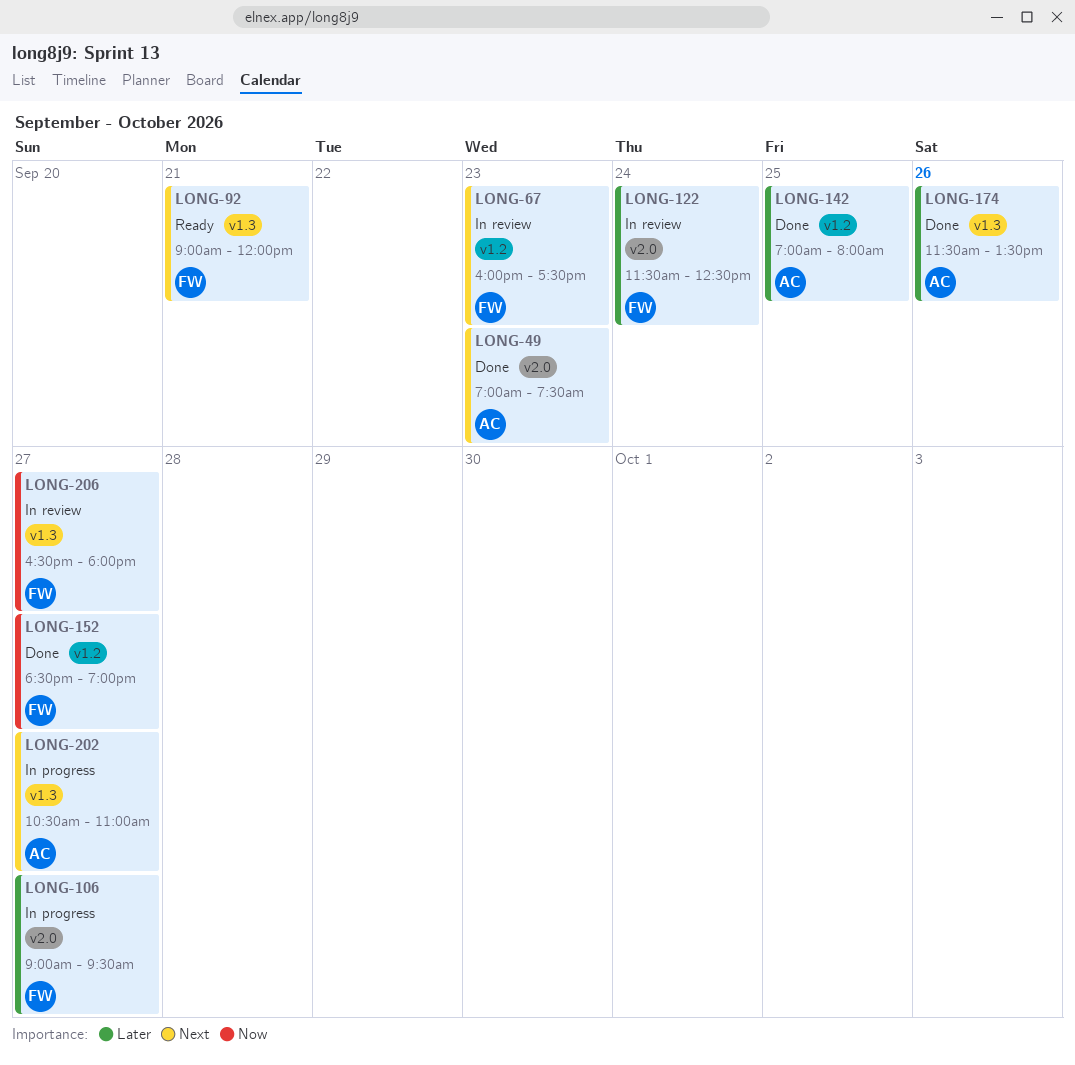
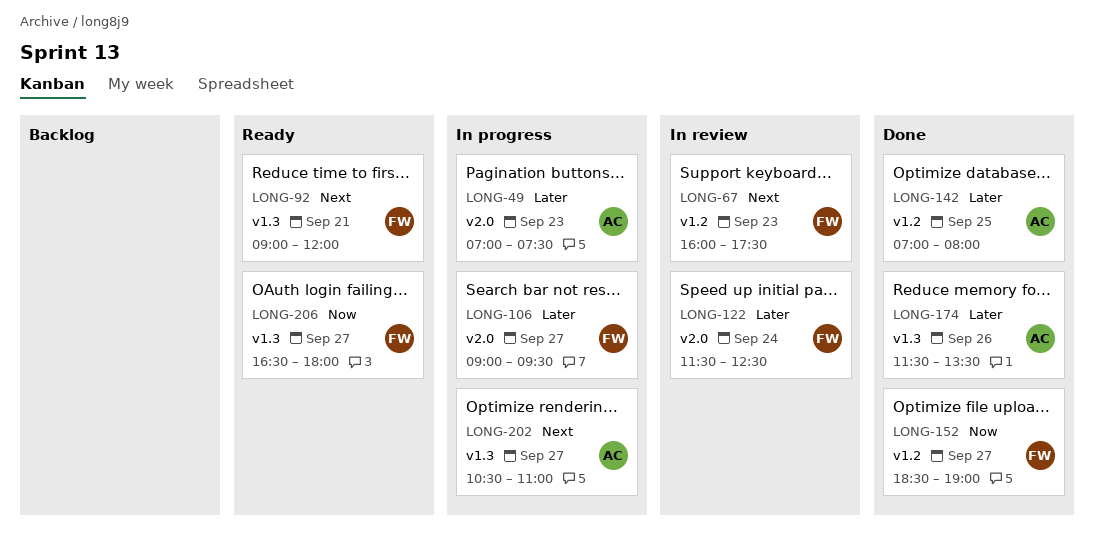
LONG-49, status: Done -> In progress
LONG-49, priority: Next -> Later
LONG-206, status: In review -> Ready

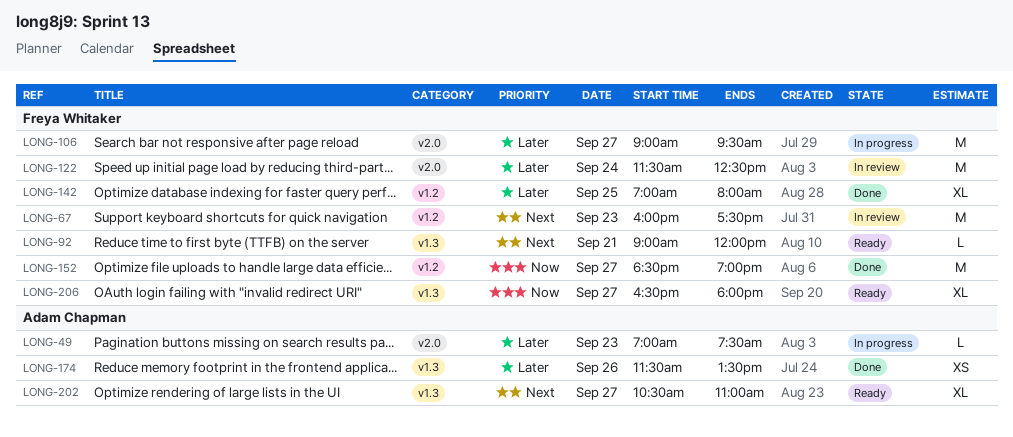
LONG-142, owner: Adam Chapman -> Freya Whitaker
LONG-202, status: In progress -> Ready

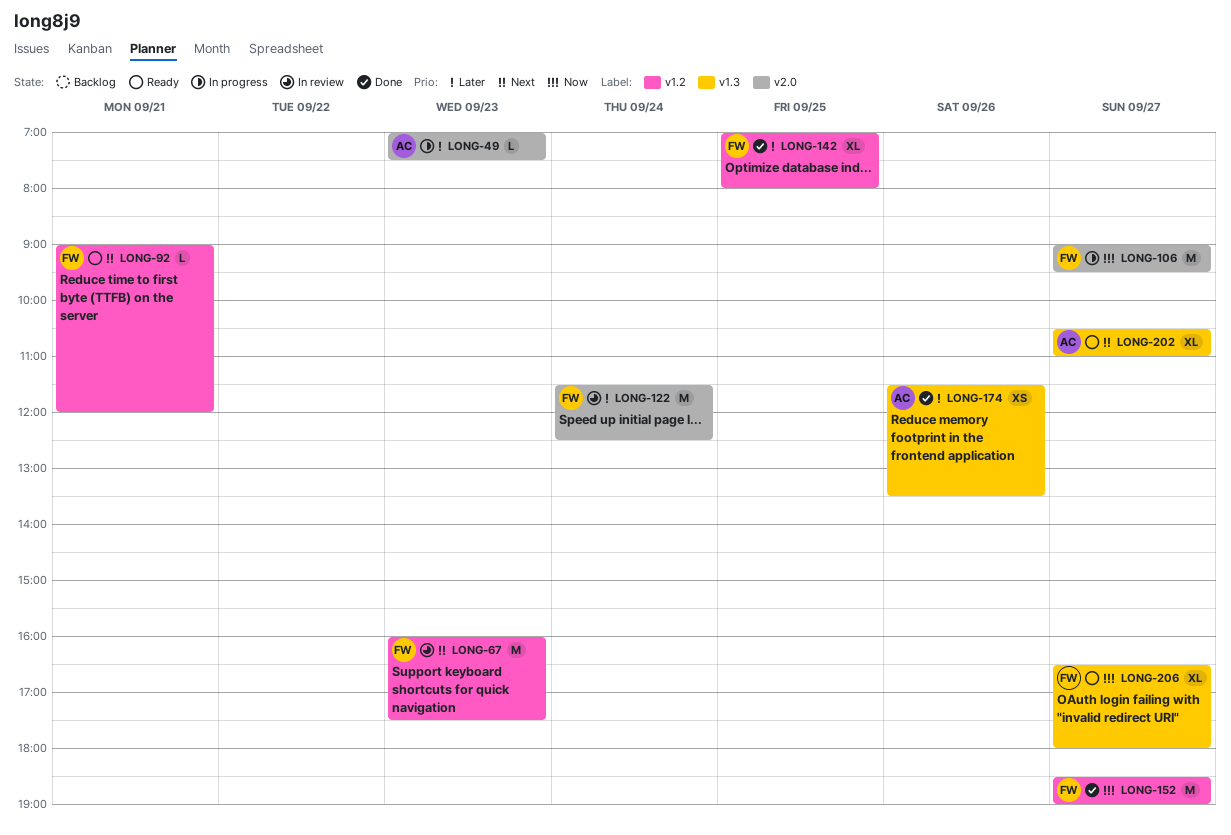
LONG-92, label: v1.3 -> v1.2
LONG-106, priority: Later -> Now

